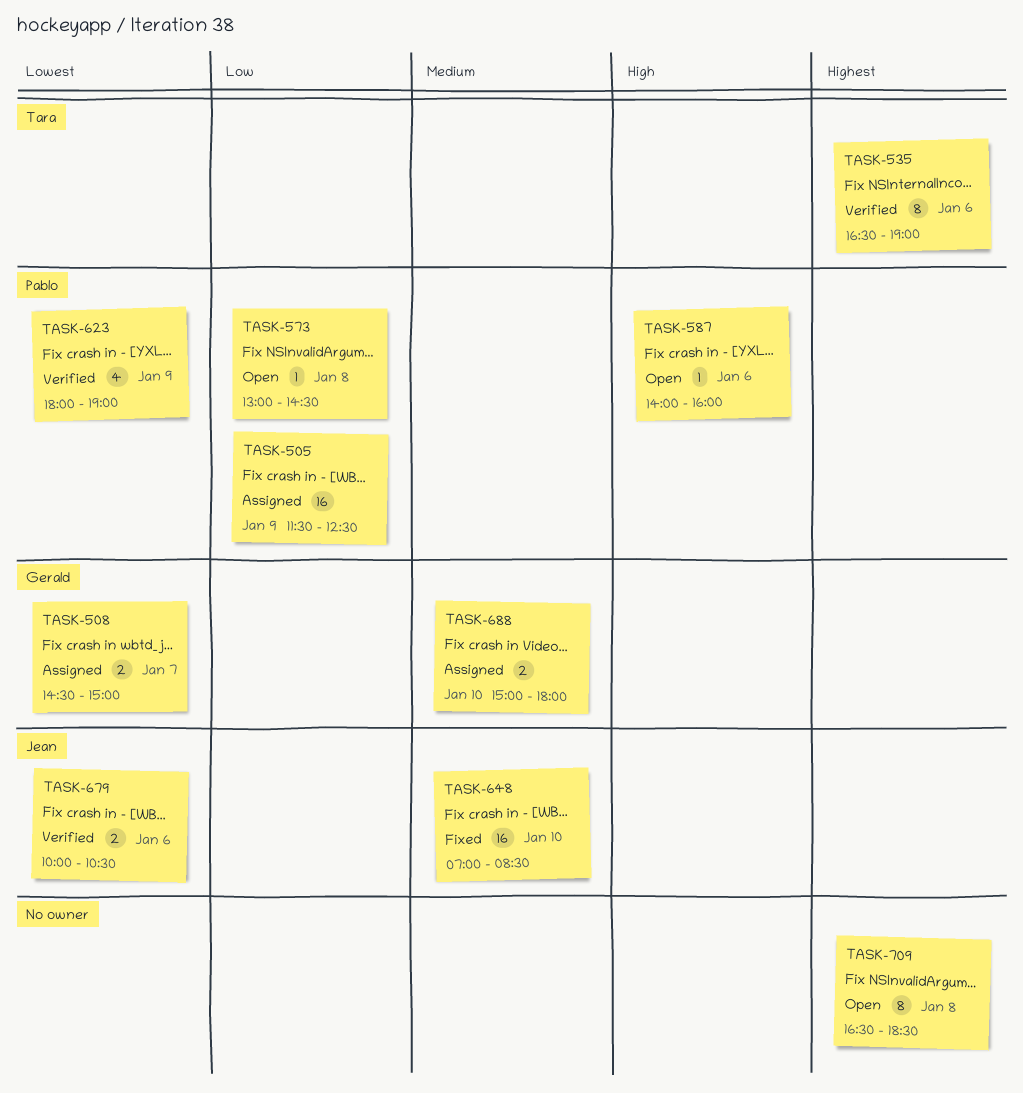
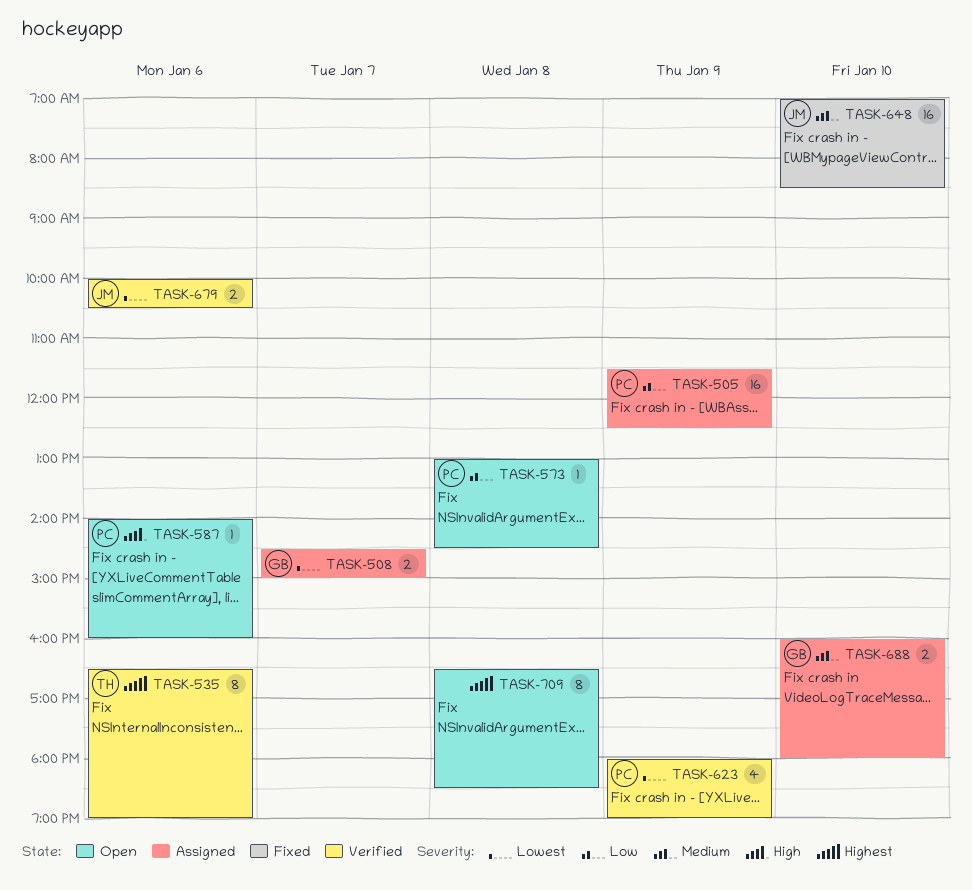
TASK-688, begins: 15:00 -> 16:00

